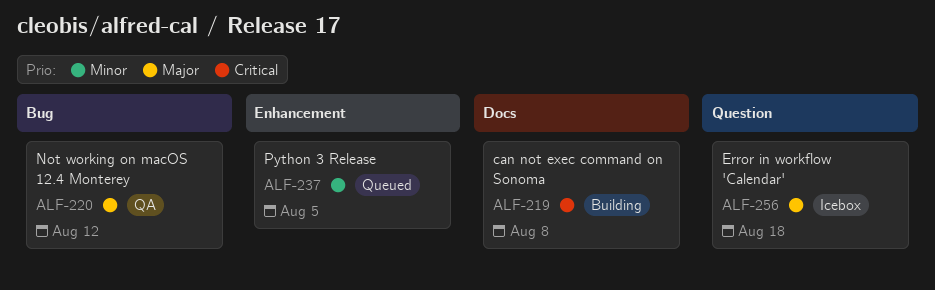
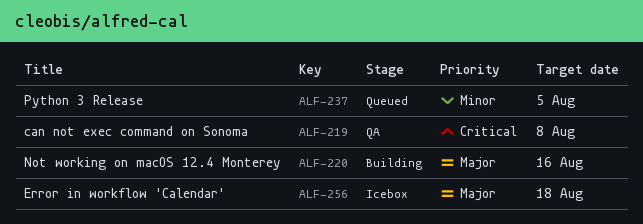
ALF-219, status: Building -> QA
ALF-220, status: QA -> Building
ALF-220, due: Aug 12 -> Aug 16

